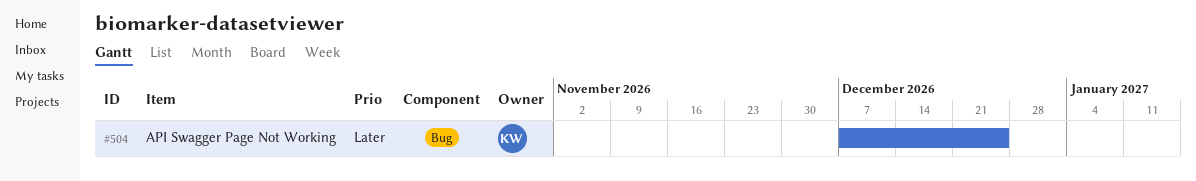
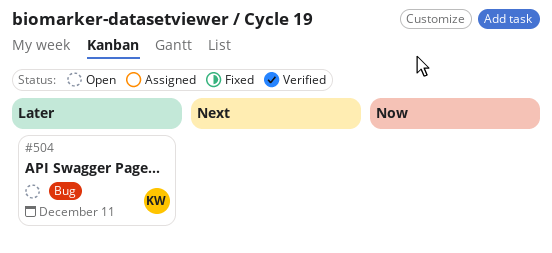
#504, due: Dec 25 -> Dec 11

